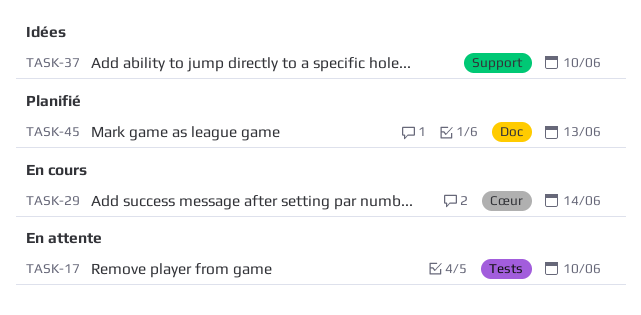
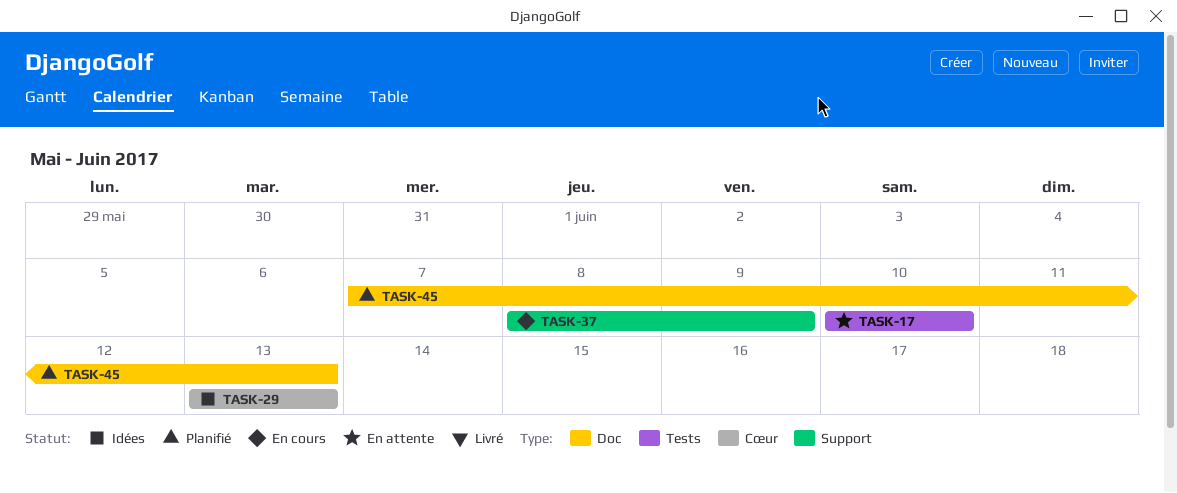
TASK-29, status: En cours -> Idées
TASK-29, due: Jun 14 -> Jun 13
TASK-37, status: Idées -> En cours
TASK-37, due: Jun 10 -> Jun 9

